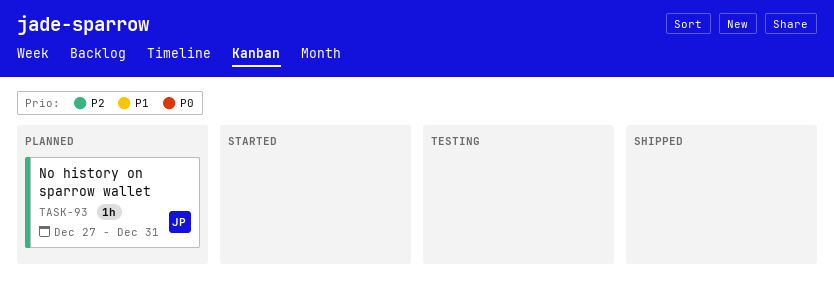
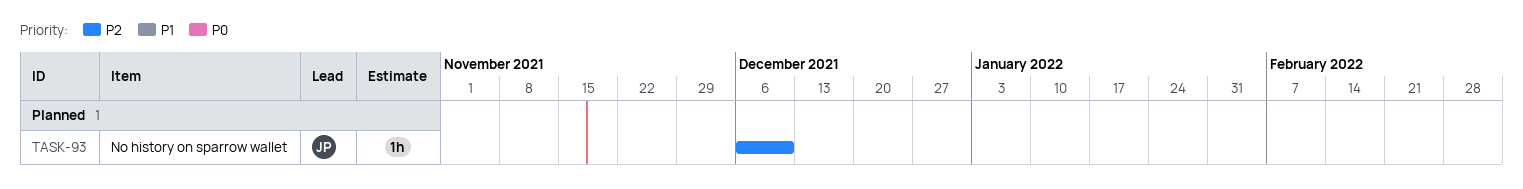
TASK-93, start: Dec 27 -> Dec 6
TASK-93, due: Dec 31 -> Dec 10

